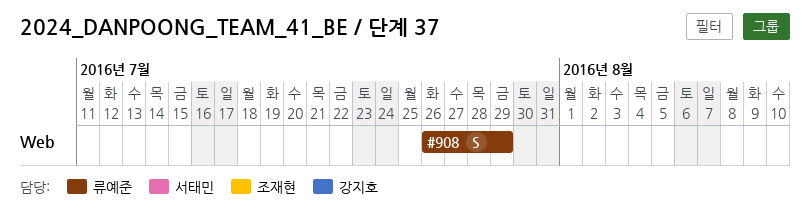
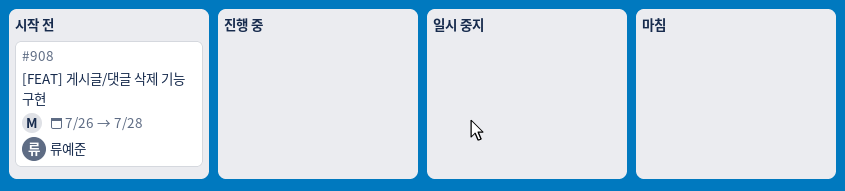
#908, estimate: S -> M
#908, due: Jul 29 -> Jul 28

